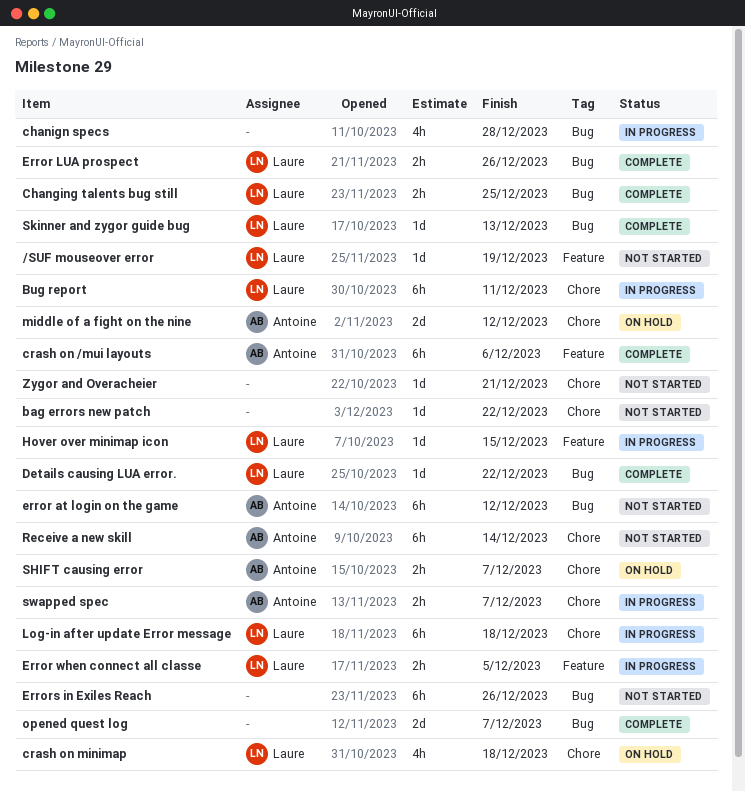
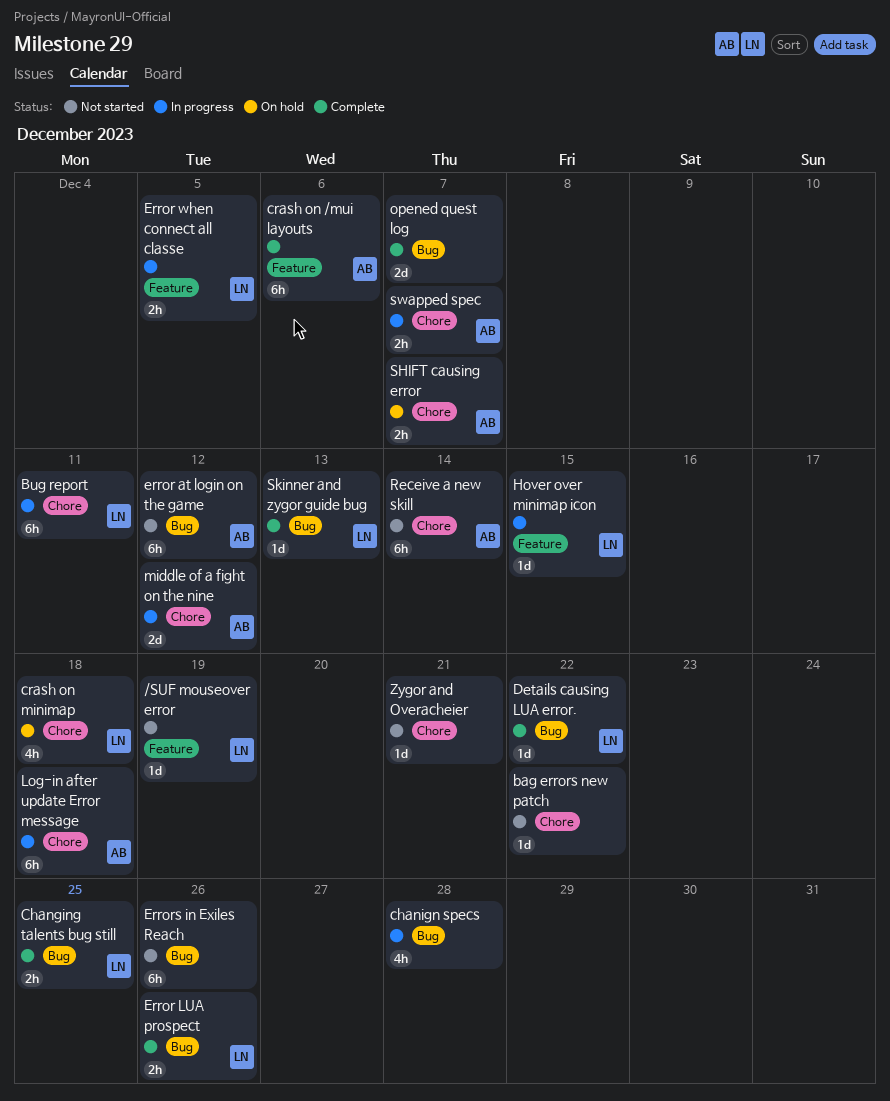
Log-in after update Error message, owner: Laure -> Antoine
middle of a fight on the nine, status: On hold -> In progress

